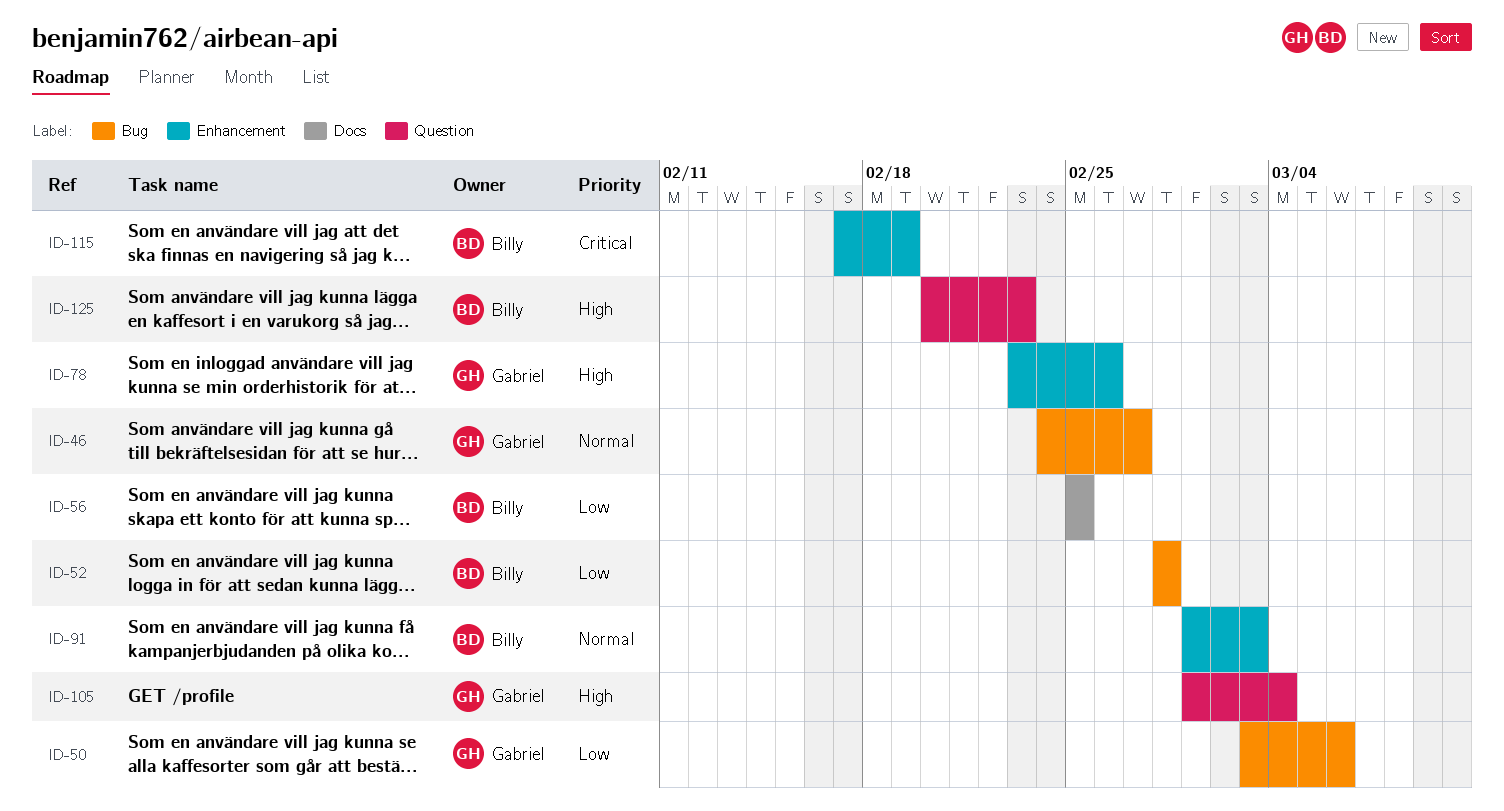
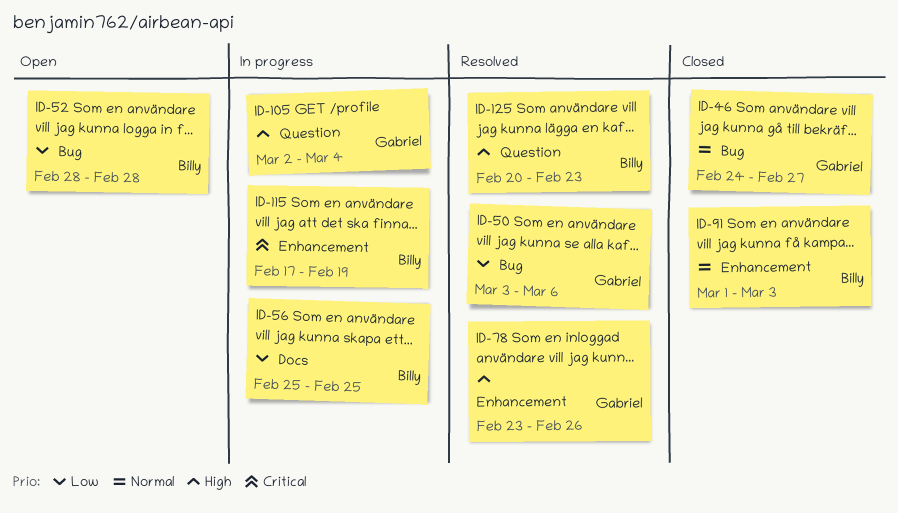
ID-105, start: Mar 1 -> Mar 2

